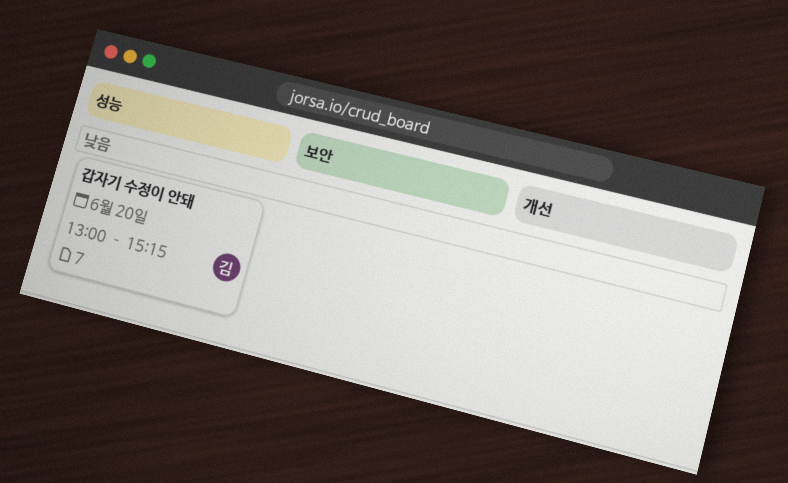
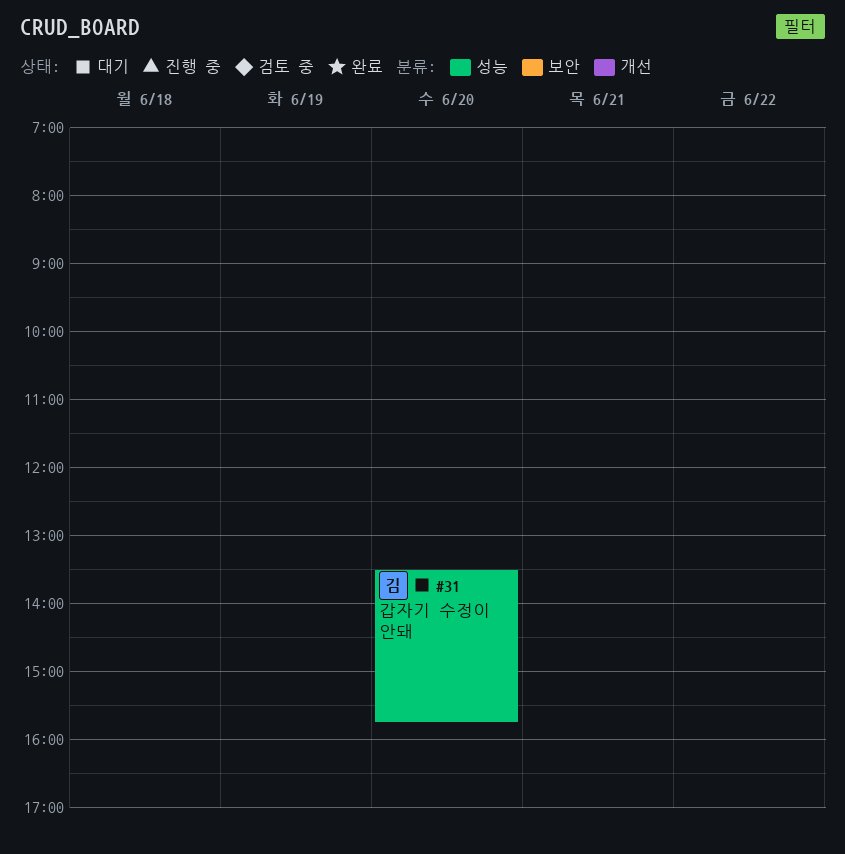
갑자기 수정이 안돼, begins: 13:00 -> 13:30
갑자기 수정이 안돼, ends: 15:15 -> 15:45

